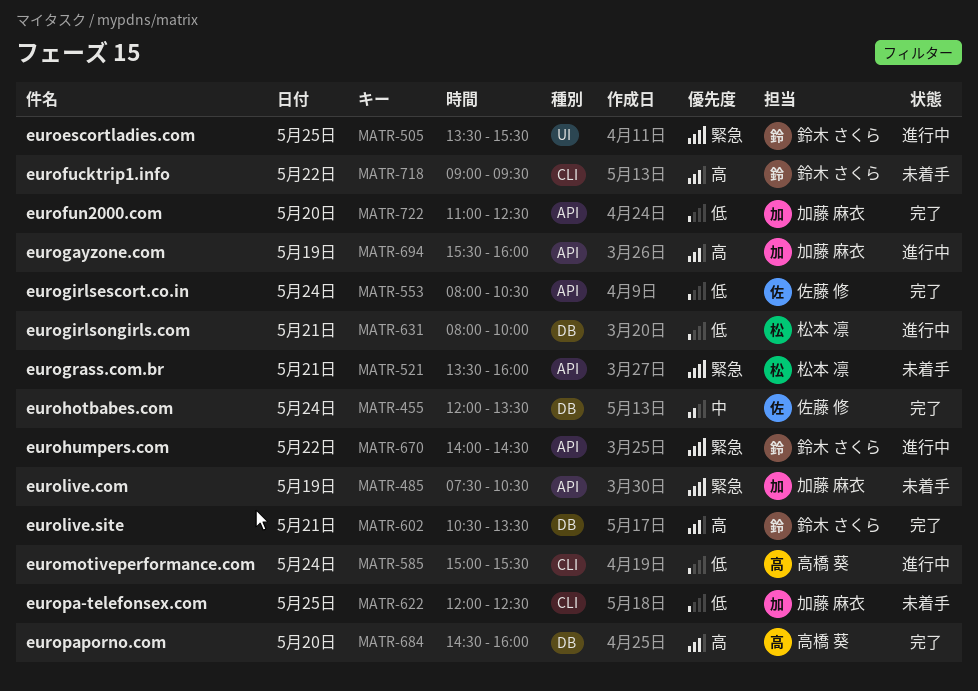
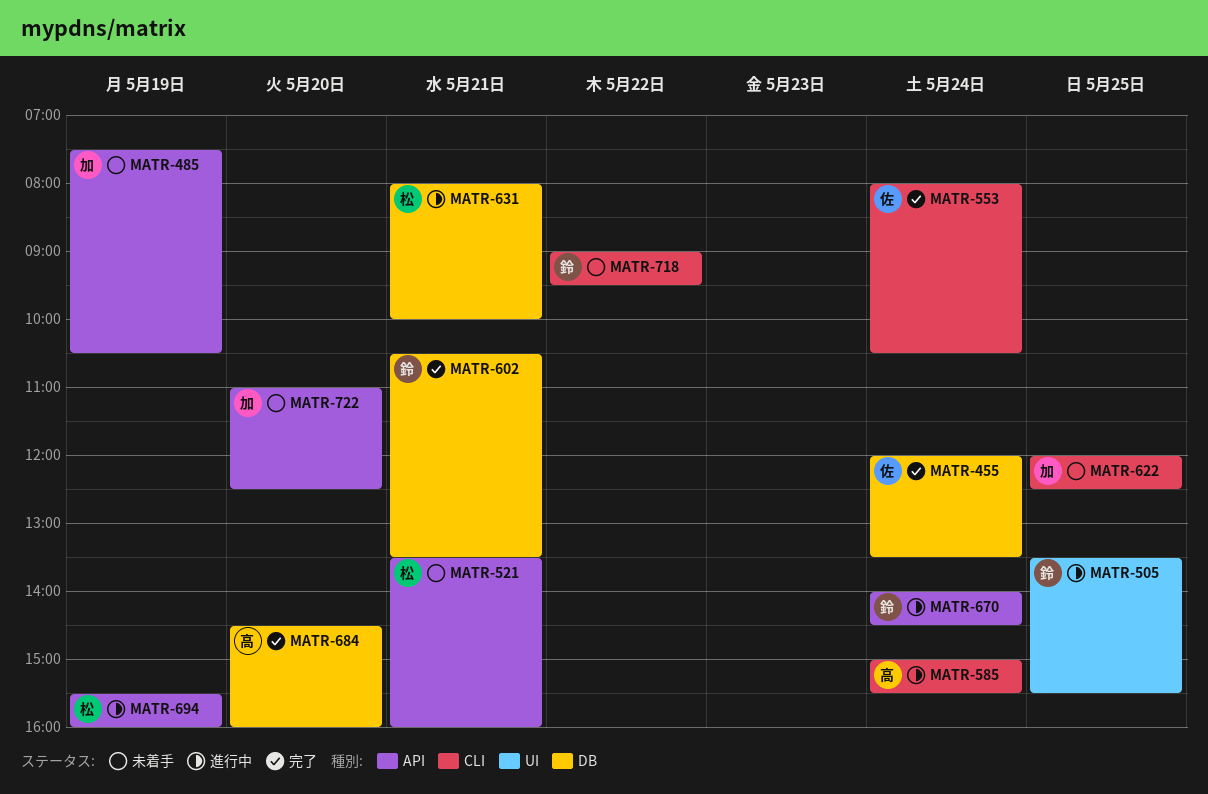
MATR-553, label: API -> CLI
MATR-670, day: May 22 -> May 24
MATR-694, owner: 加藤 麻衣 -> 松本 凛
MATR-722, status: 完了 -> 未着手

